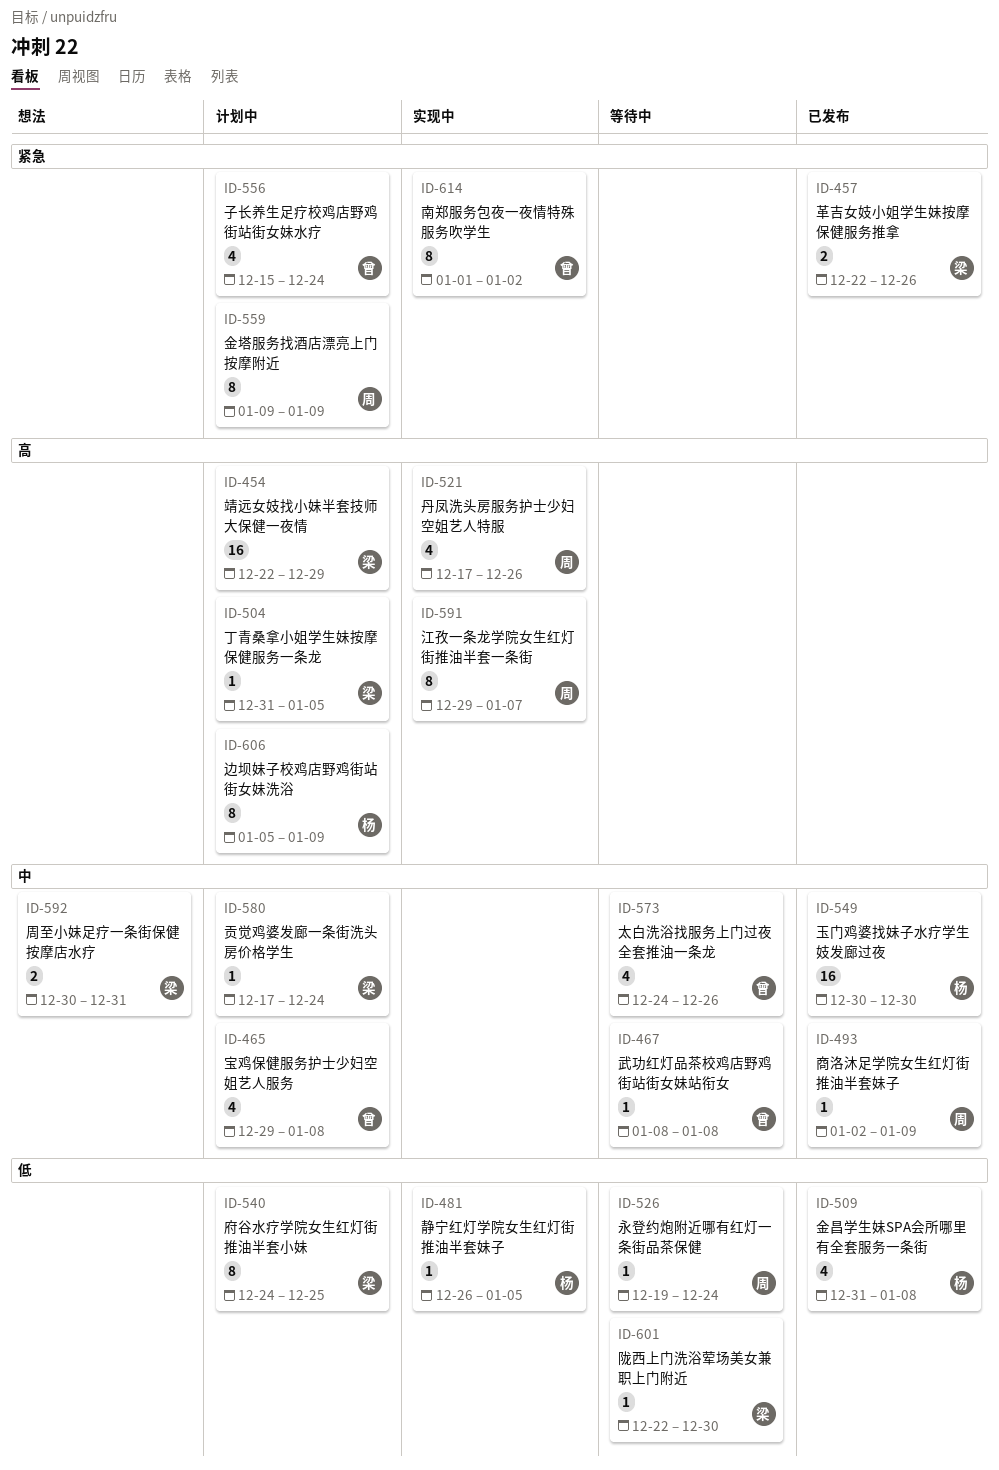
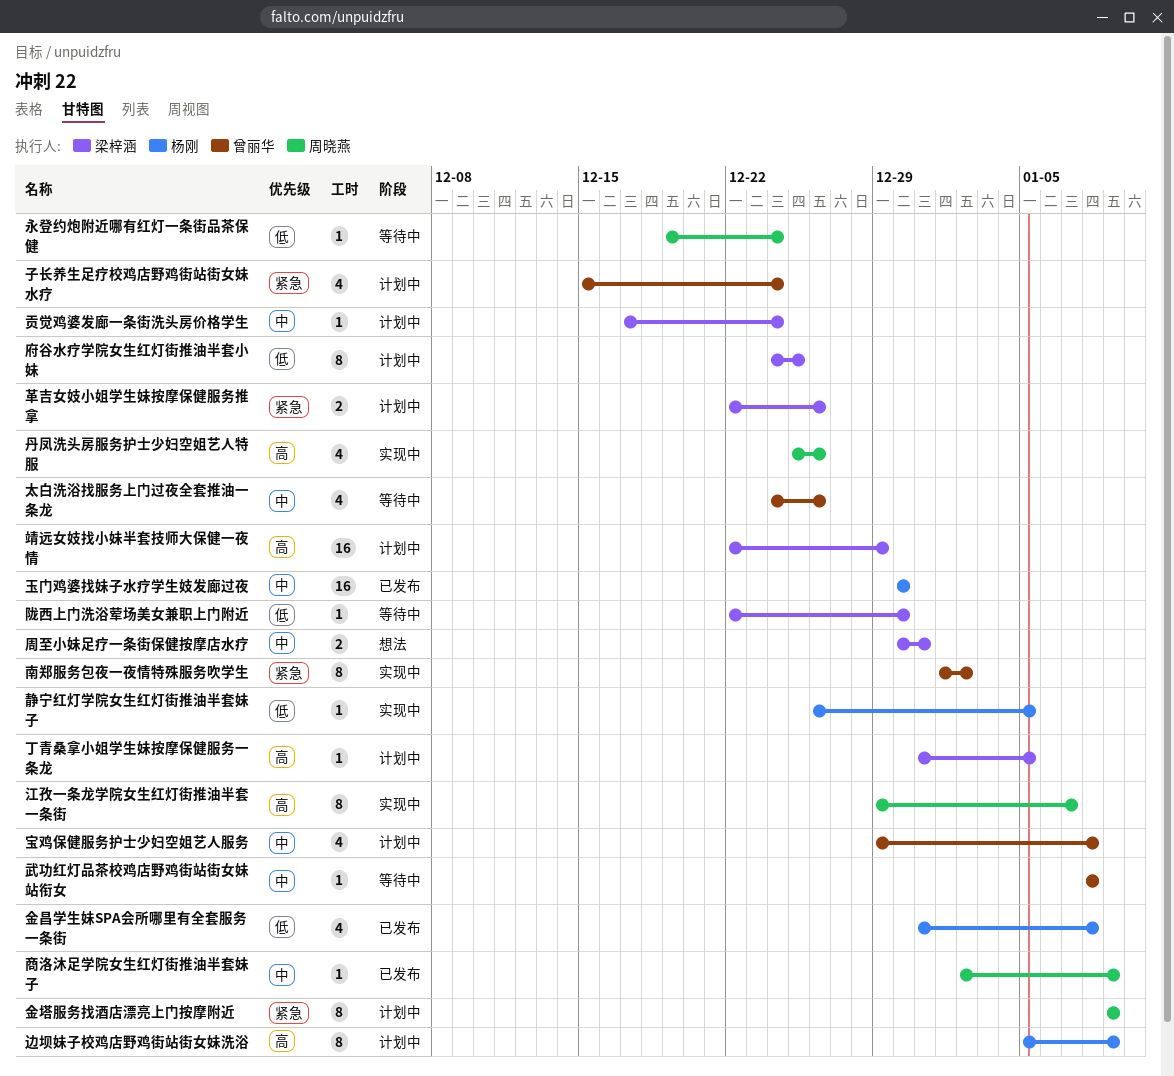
丹凤洗头房服务护士少妇空姐艺人特服, start: Dec 17 -> Dec 25
革吉女妓小姐学生妹按摩保健服务推拿, status: 已发布 -> 计划中

